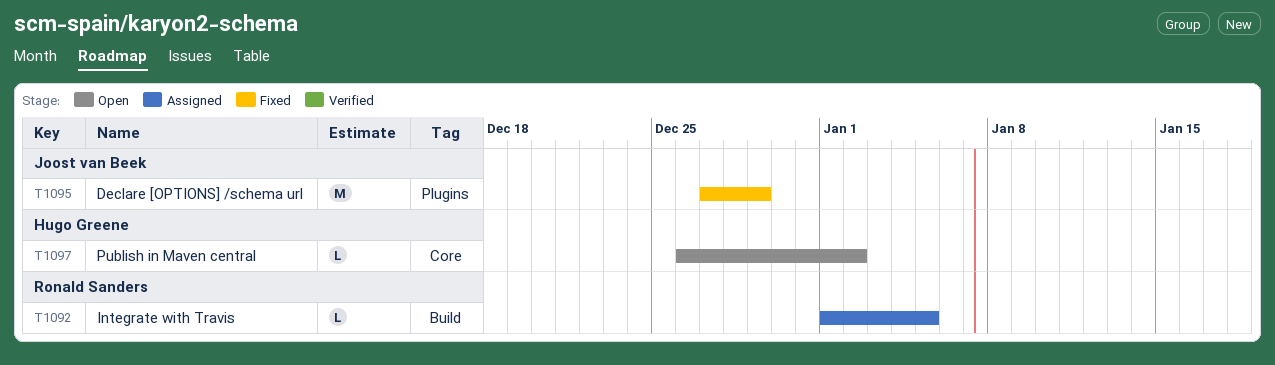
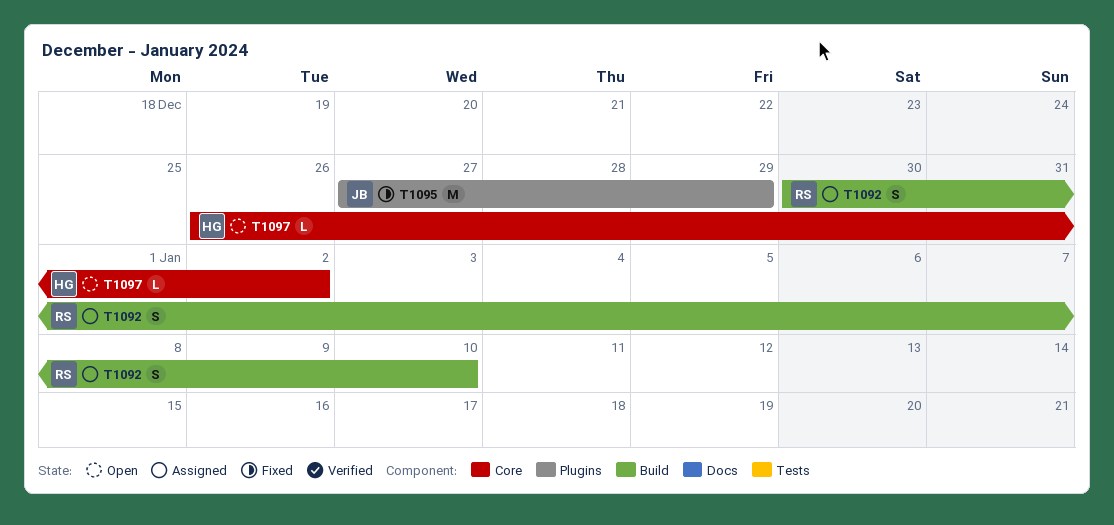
T1092, estimate: L -> S
T1092, start: Jan 1 -> Dec 30
T1092, due: Jan 5 -> Jan 10

